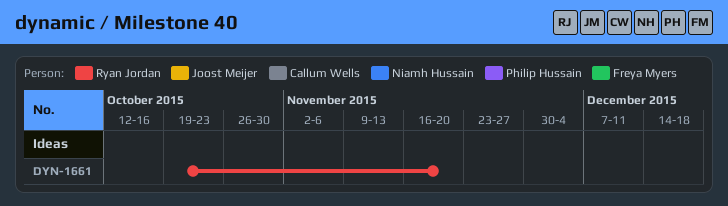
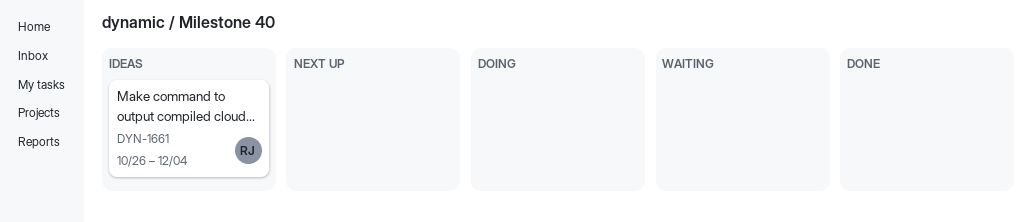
DYN-1661, start: Oct 19 -> Oct 26
DYN-1661, due: Nov 20 -> Dec 4

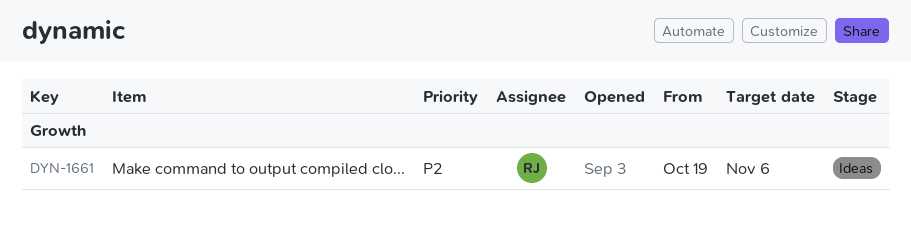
DYN-1661, start: Oct 26 -> Oct 19
DYN-1661, due: Dec 4 -> Nov 6

